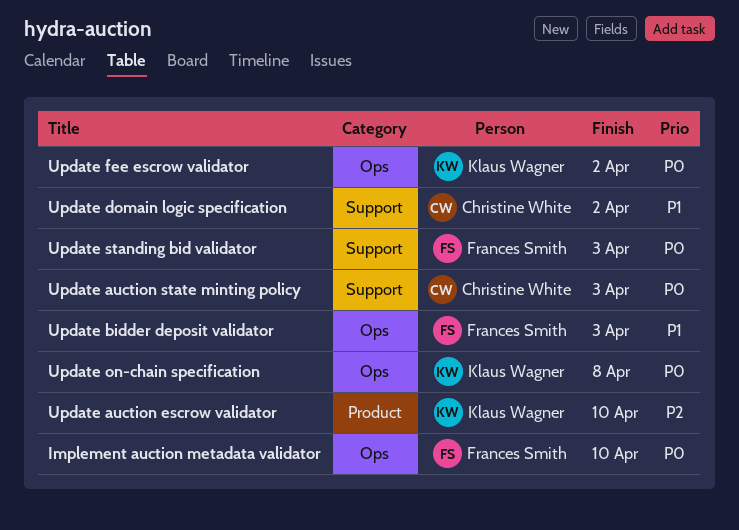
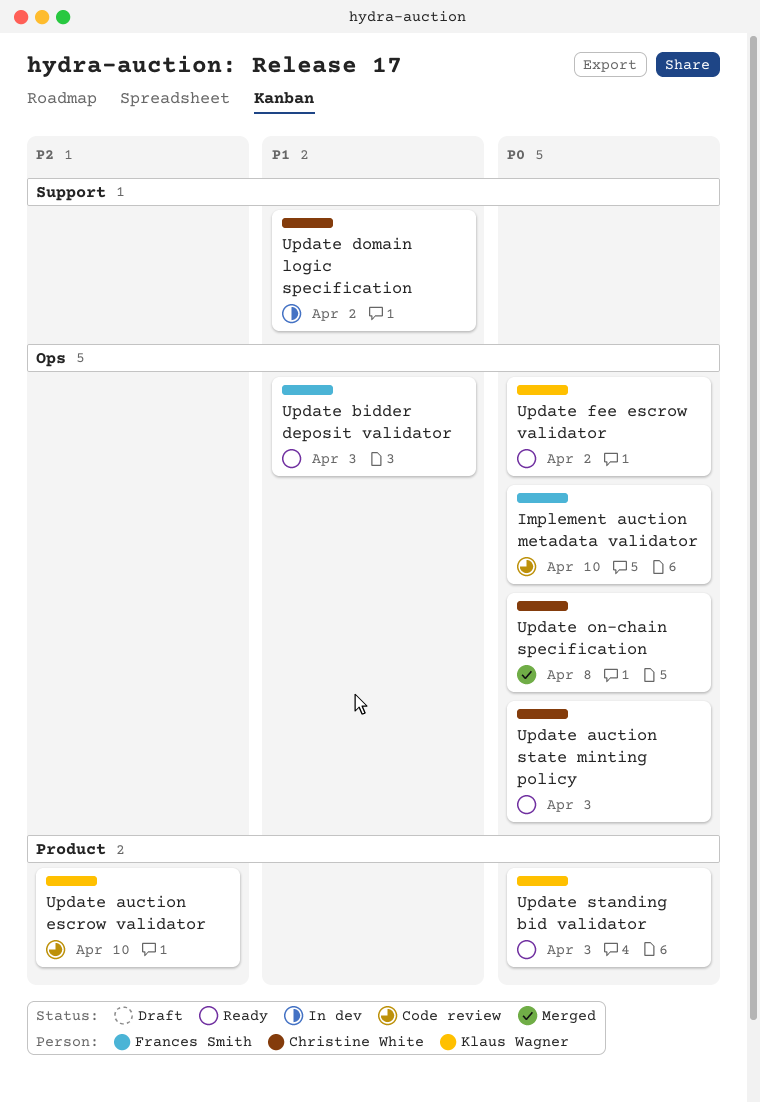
Update auction state minting policy, label: Support -> Ops
Update on-chain specification, owner: Klaus Wagner -> Christine White
Update standing bid validator, owner: Frances Smith -> Klaus Wagner
Update standing bid validator, label: Support -> Product

